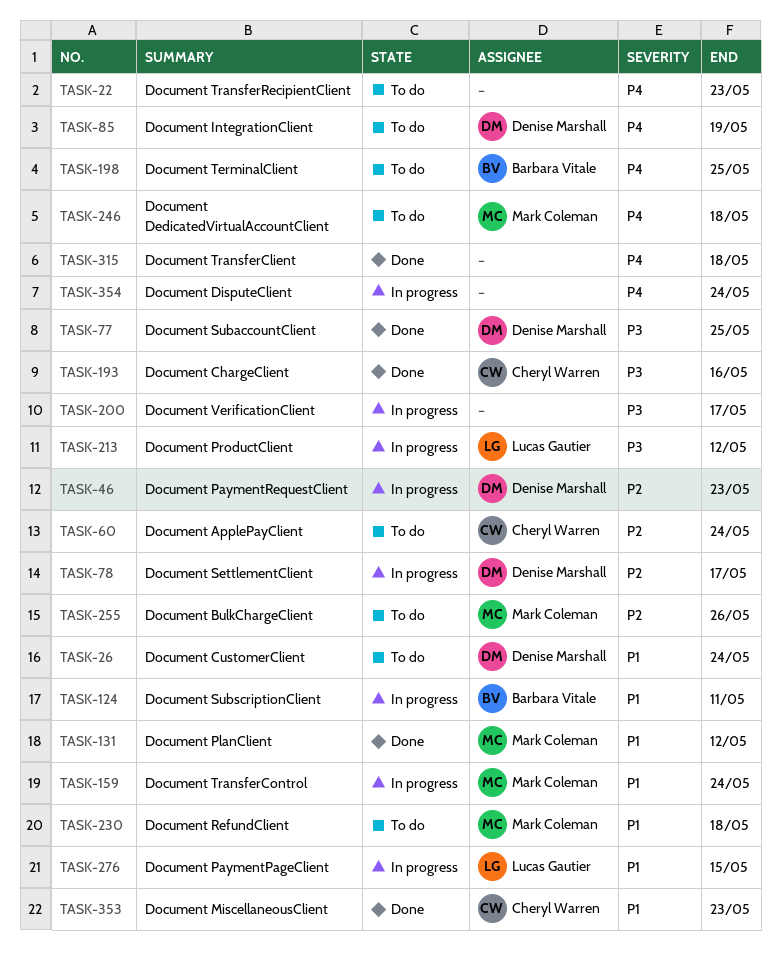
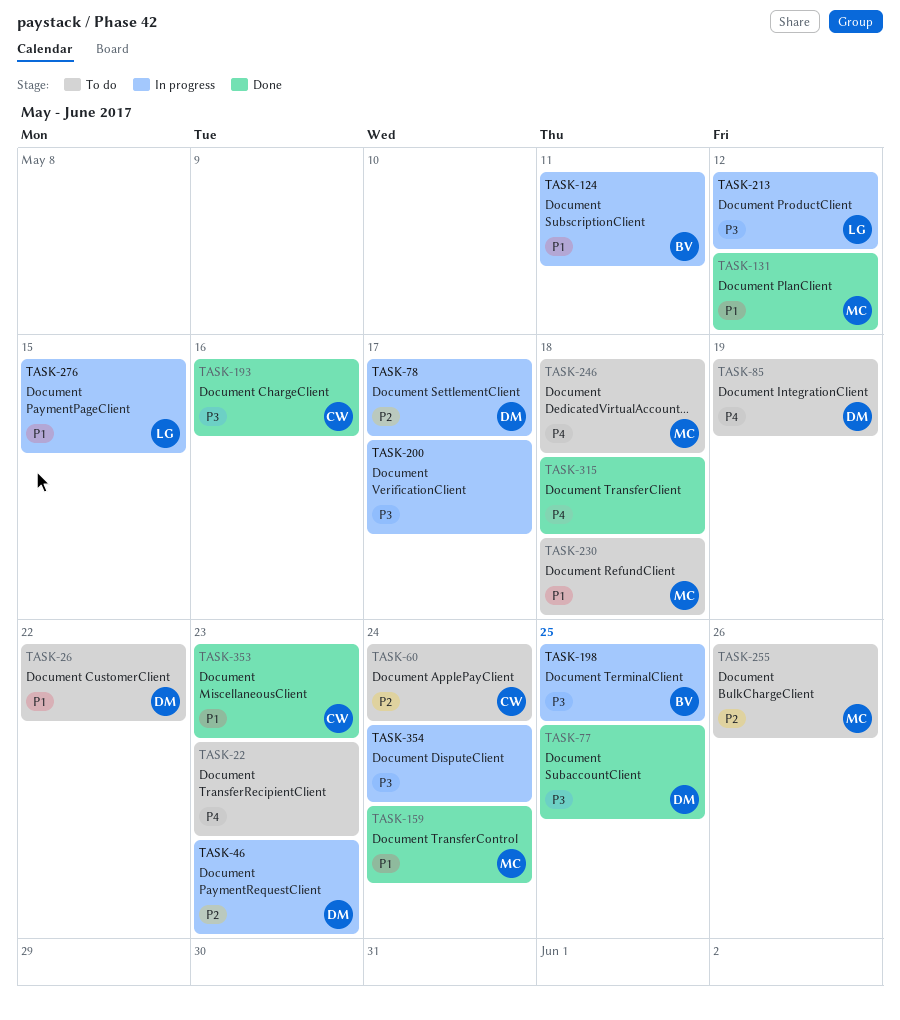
TASK-26, due: May 24 -> May 22
TASK-159, status: In progress -> Done
TASK-198, status: To do -> In progress
TASK-198, priority: P4 -> P3
TASK-354, priority: P4 -> P3

